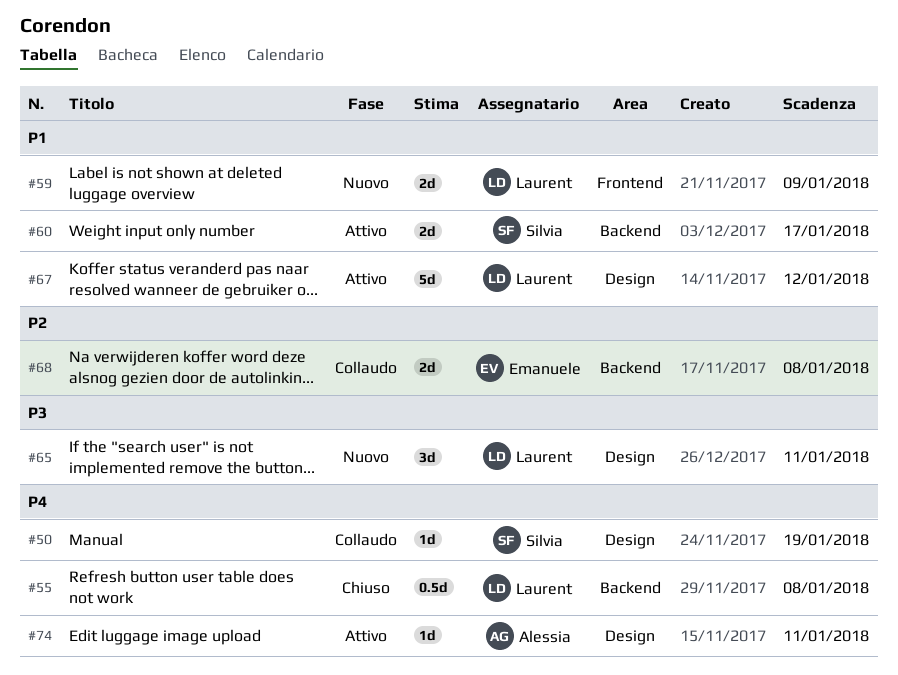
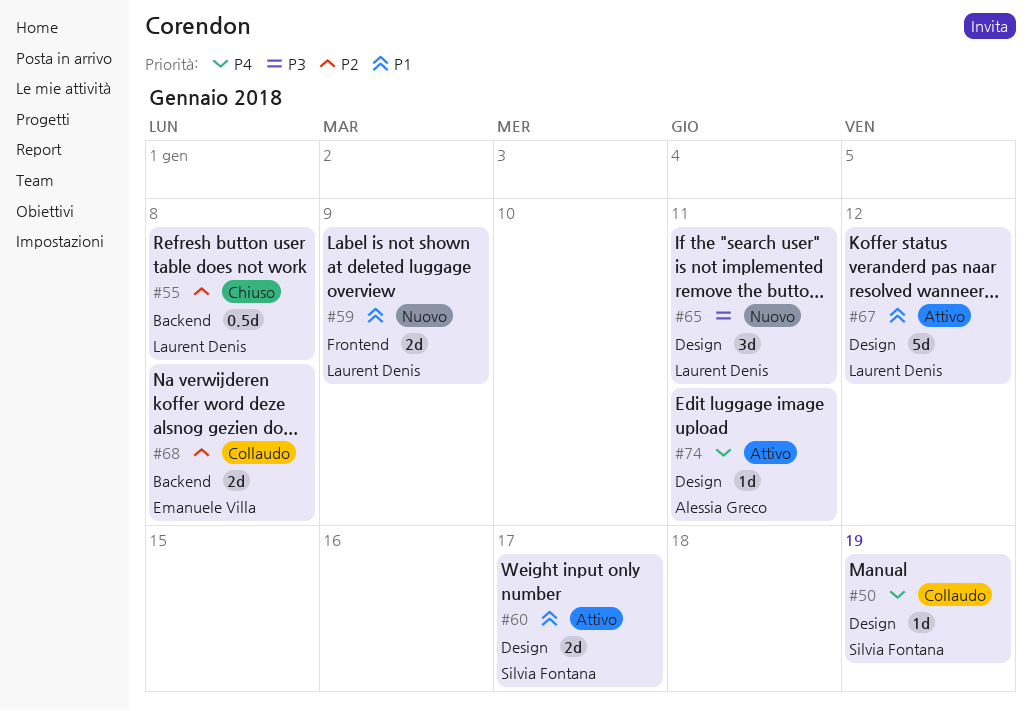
#55, priority: P4 -> P2
#60, label: Backend -> Design

